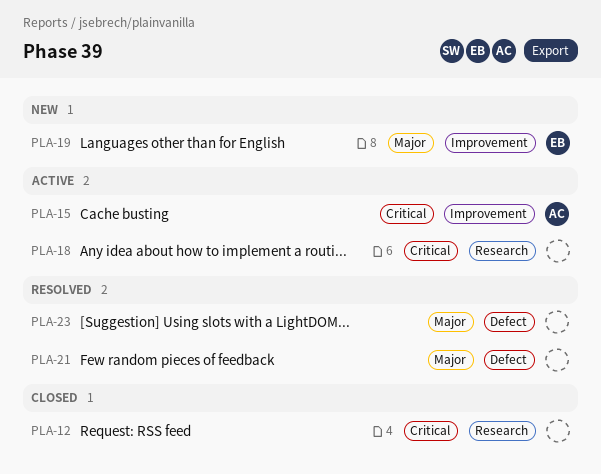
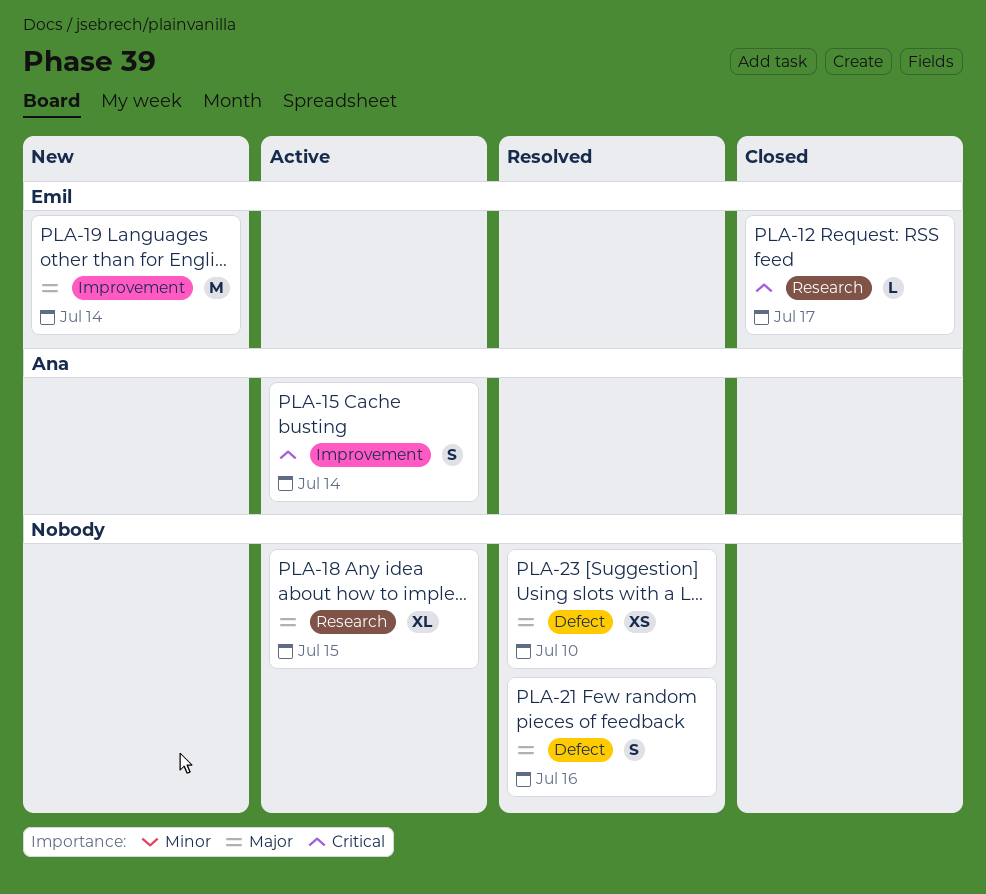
PLA-12, owner: none -> Emil
PLA-18, priority: Critical -> Major

